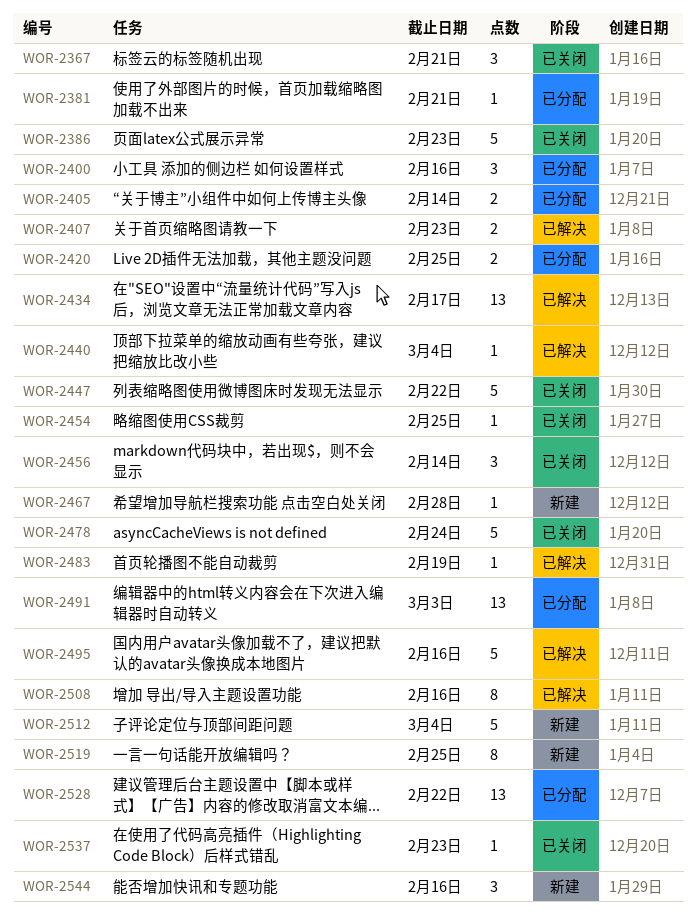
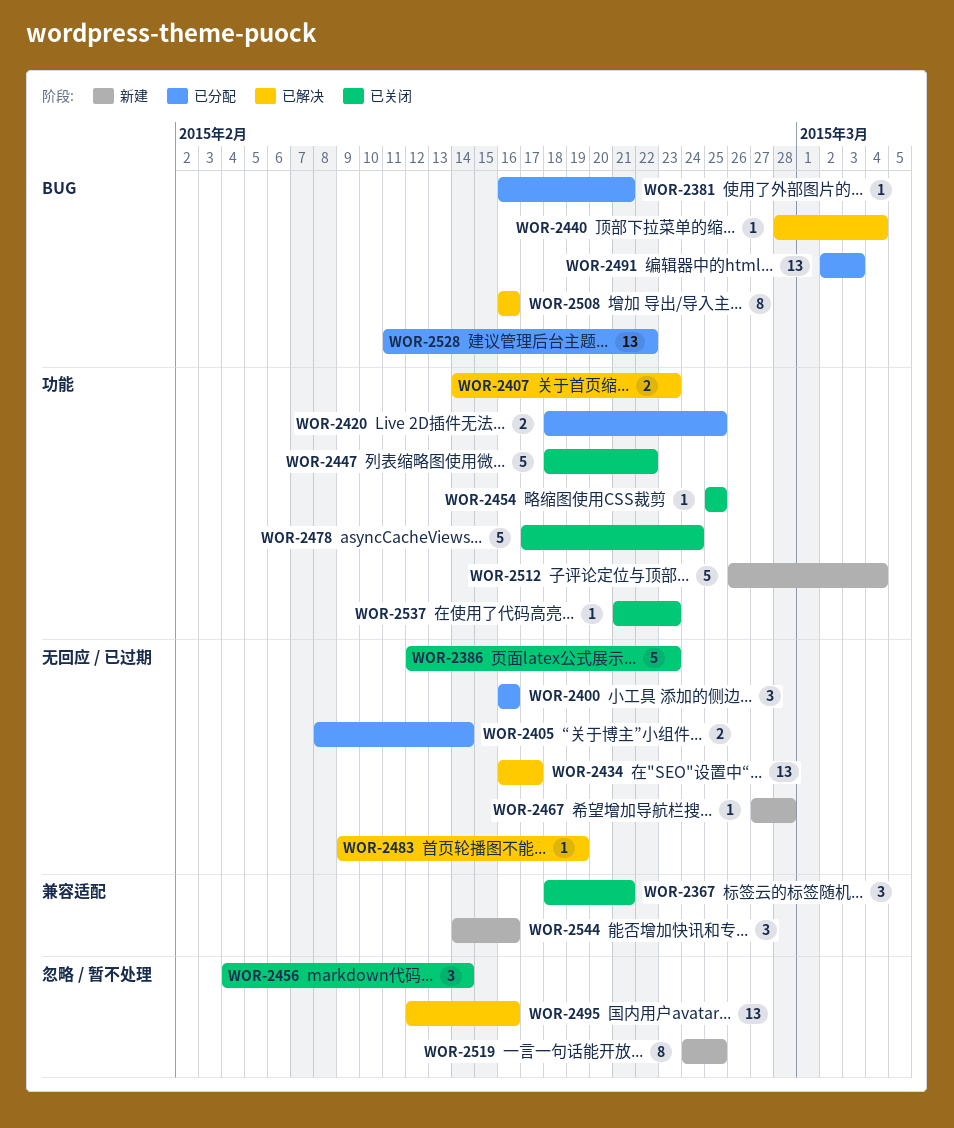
WOR-2495, estimate: 5 -> 13

